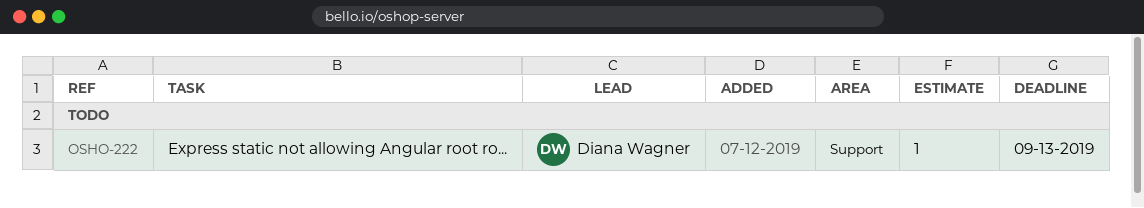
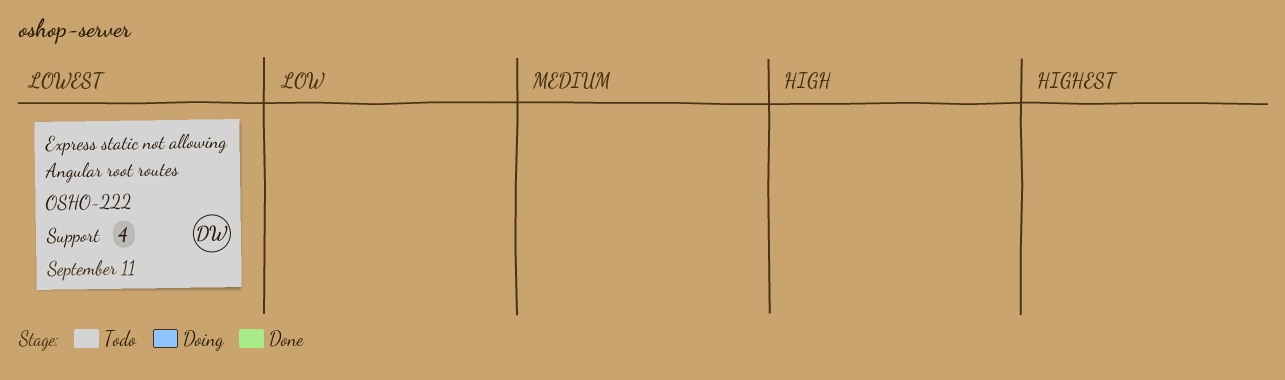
OSHO-222, estimate: 1 -> 4
OSHO-222, due: Sep 13 -> Sep 11

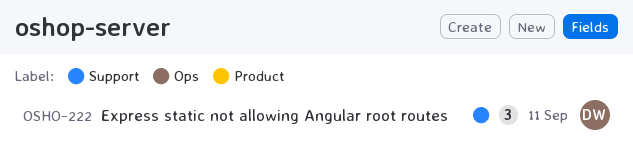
OSHO-222, estimate: 4 -> 3

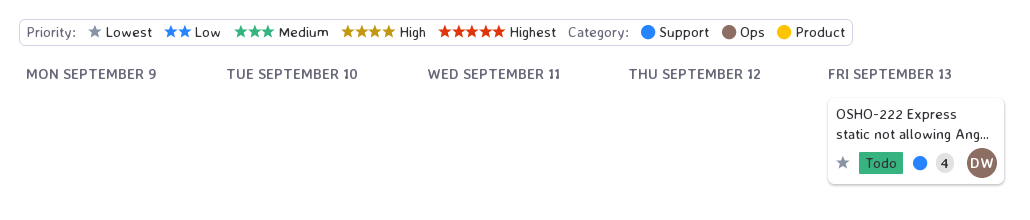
OSHO-222, estimate: 3 -> 4
OSHO-222, due: Sep 11 -> Sep 13

